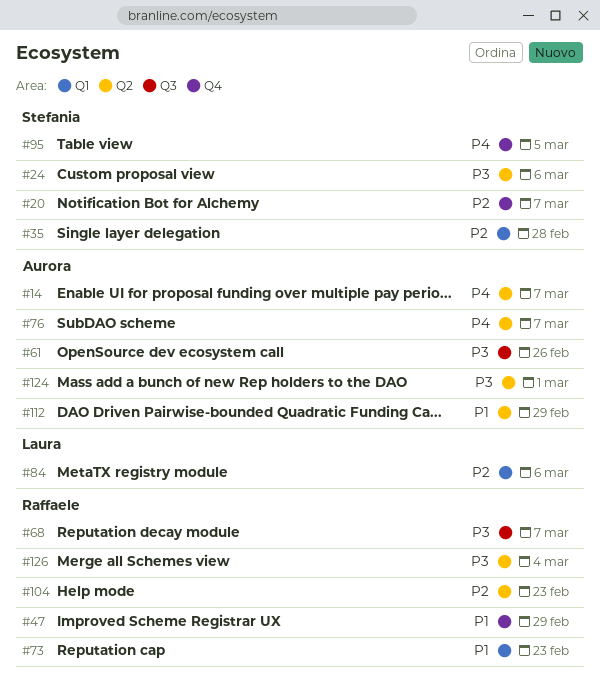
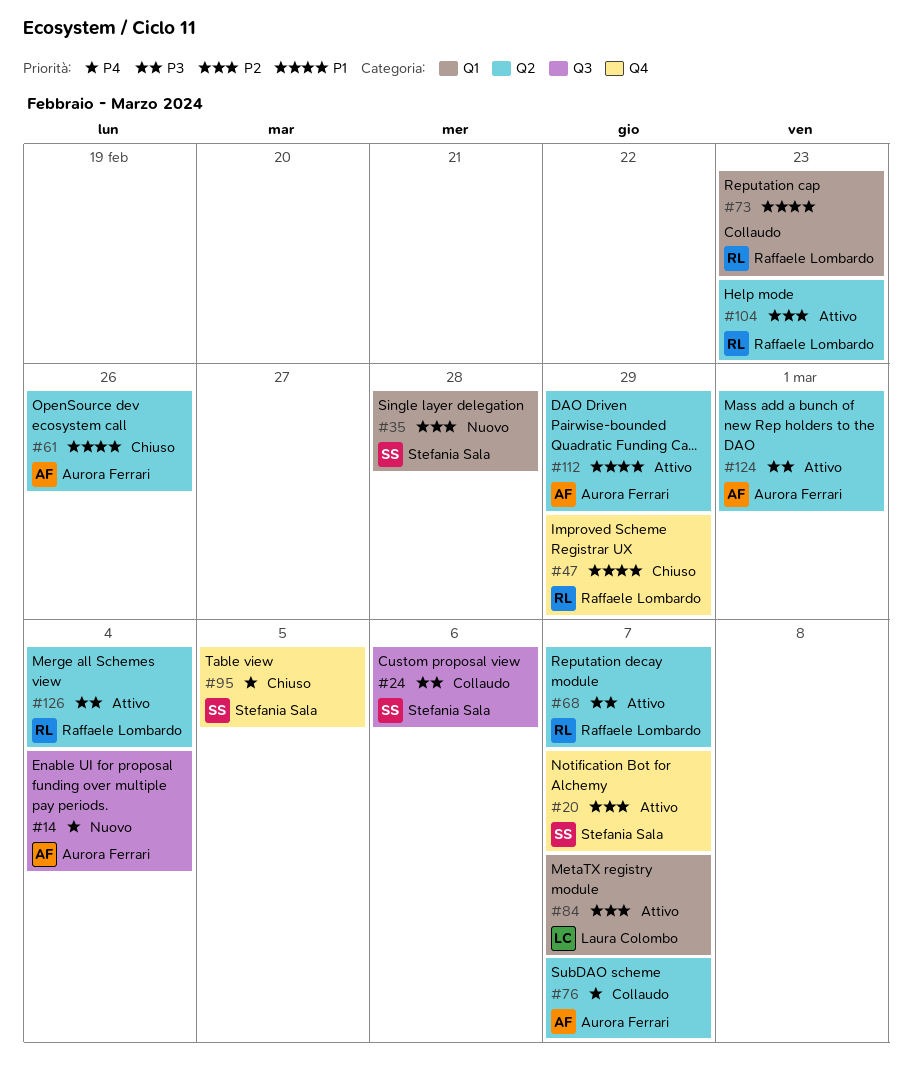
#14, label: Q2 -> Q3
#14, due: Mar 7 -> Mar 4
#24, label: Q2 -> Q3
#61, priority: P3 -> P1
#61, label: Q3 -> Q2
#68, label: Q3 -> Q2
#84, due: Mar 6 -> Mar 7

